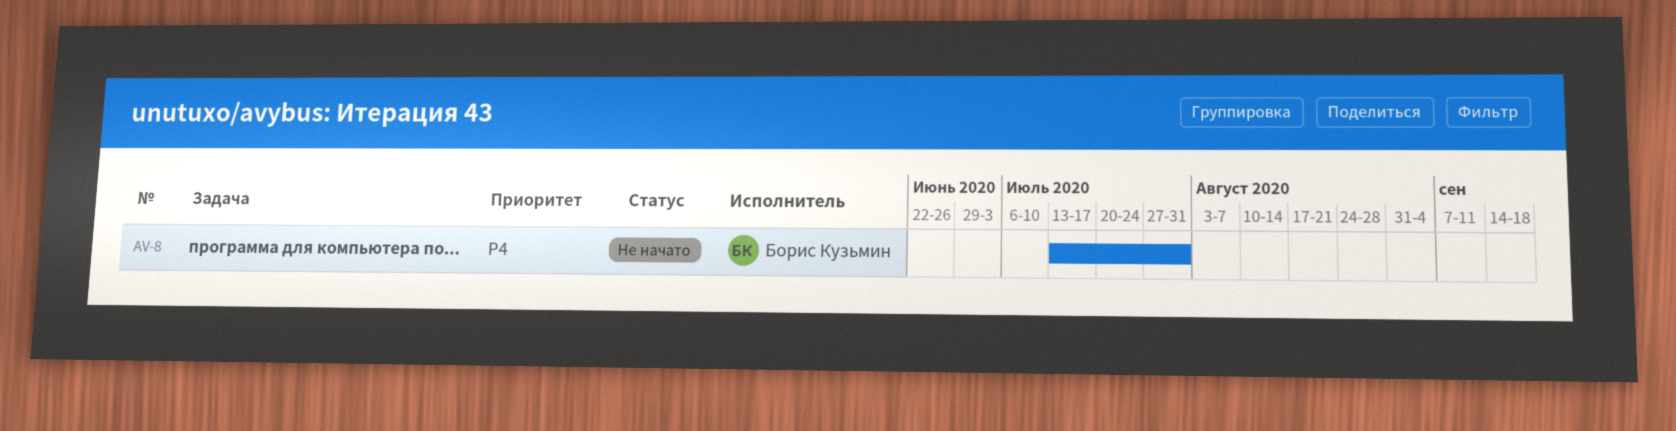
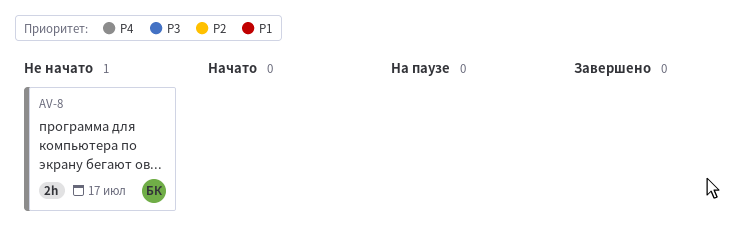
AV-8, due: Jul 31 -> Jul 17

